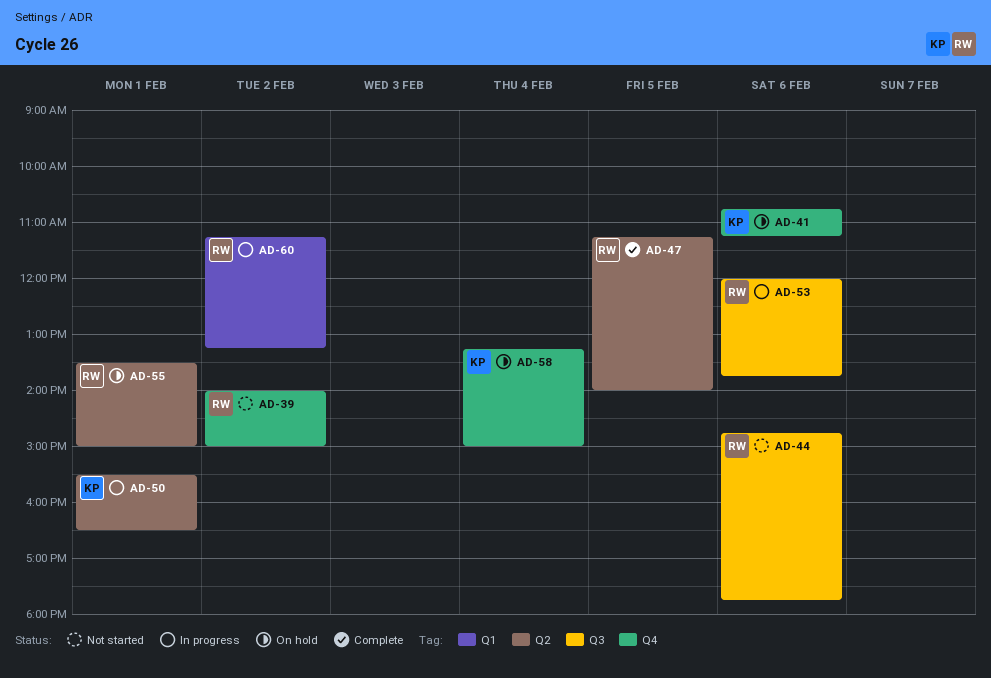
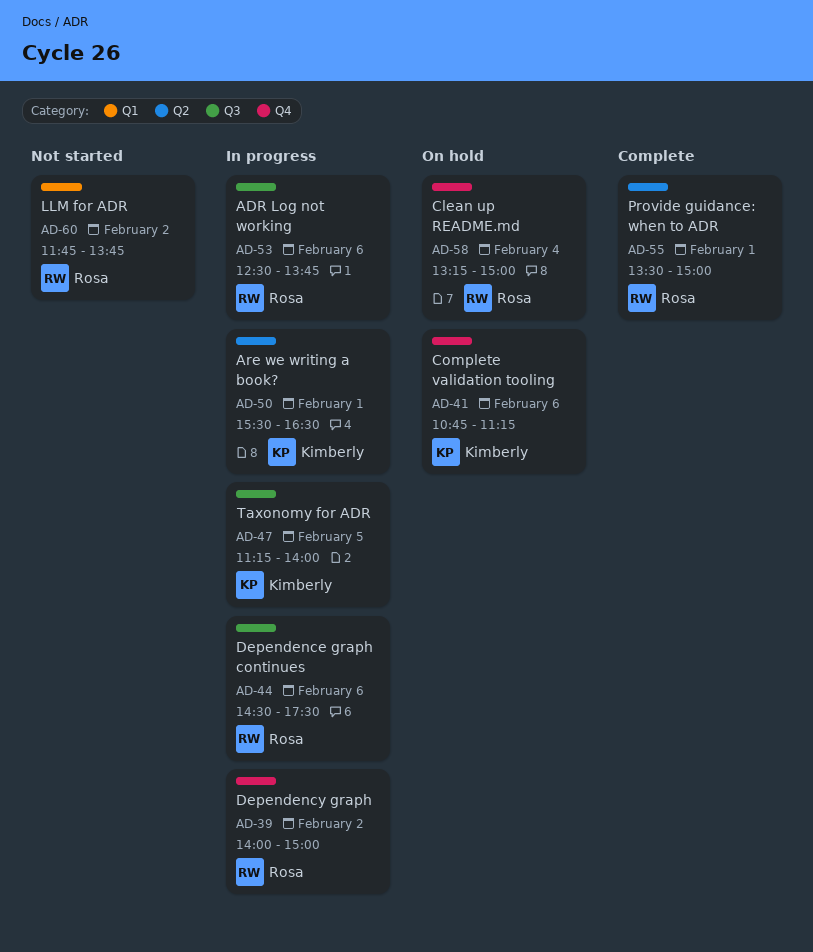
AD-39, status: Not started -> In progress
AD-44, status: Not started -> In progress
AD-44, begins: 14:45 -> 14:30
AD-44, ends: 17:45 -> 17:30
AD-47, status: Complete -> In progress
AD-47, owner: Rosa -> Kimberly
AD-47, label: Q2 -> Q3
AD-53, begins: 12:00 -> 12:30
AD-55, status: On hold -> Complete
AD-58, owner: Kimberly -> Rosa
AD-60, status: In progress -> Not started
AD-60, begins: 11:15 -> 11:45
AD-60, ends: 13:15 -> 13:45

